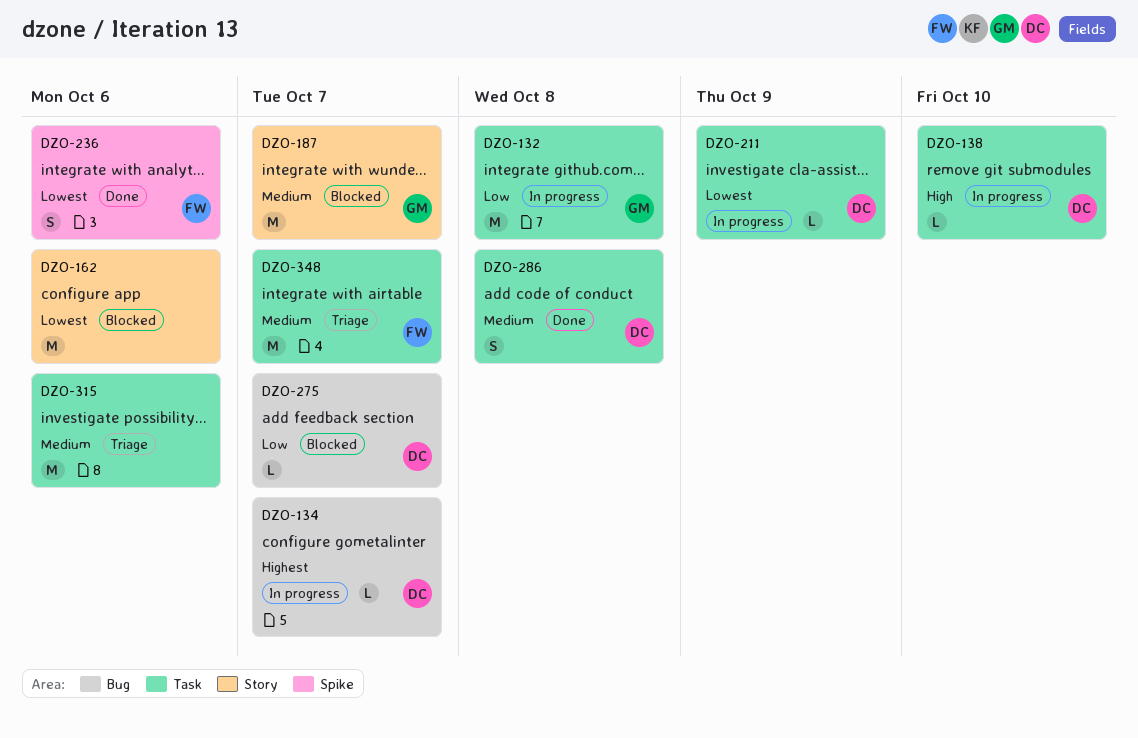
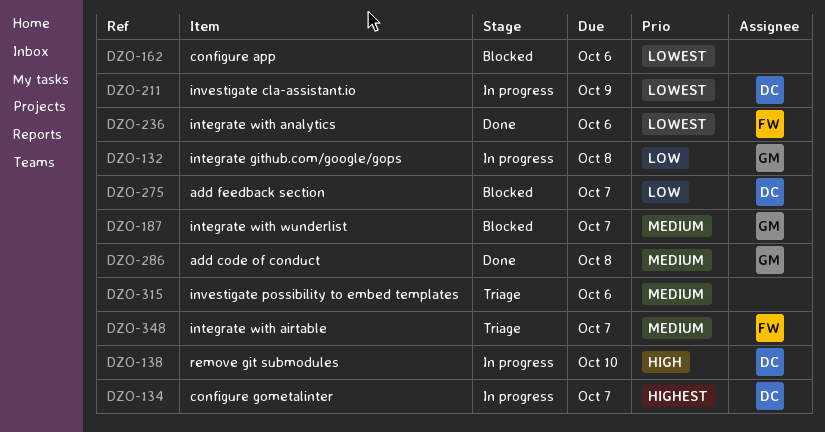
DZO-286, owner: DC -> GM

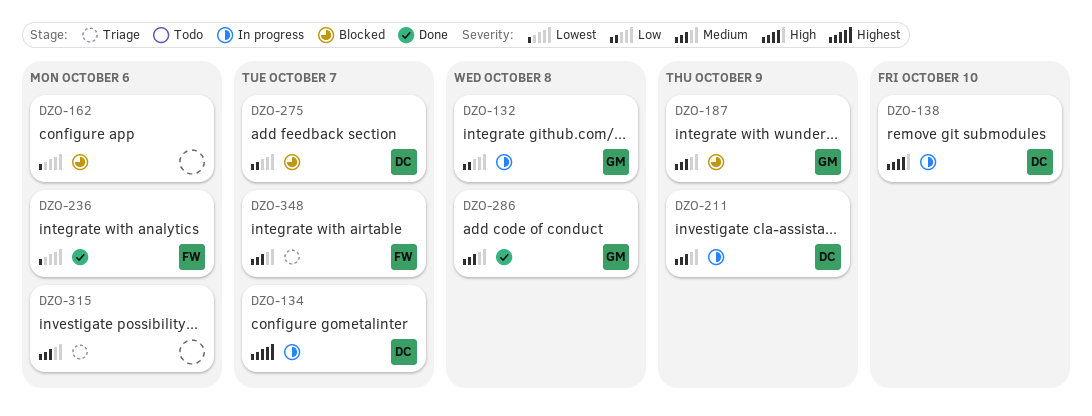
DZO-187, due: Oct 7 -> Oct 9
DZO-211, priority: Lowest -> Medium

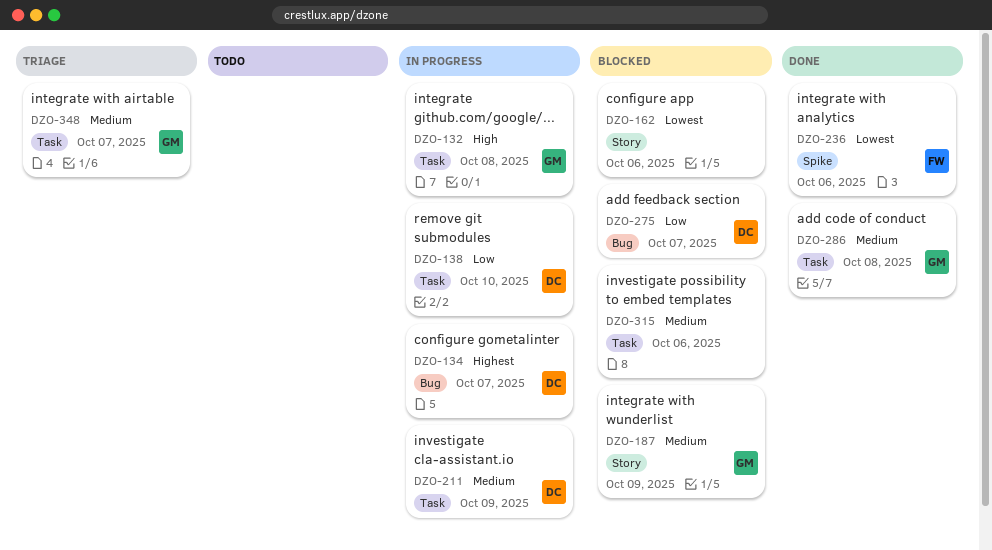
DZO-132, priority: Low -> High
DZO-138, priority: High -> Low
DZO-315, status: Triage -> Blocked
DZO-348, owner: FW -> GM

